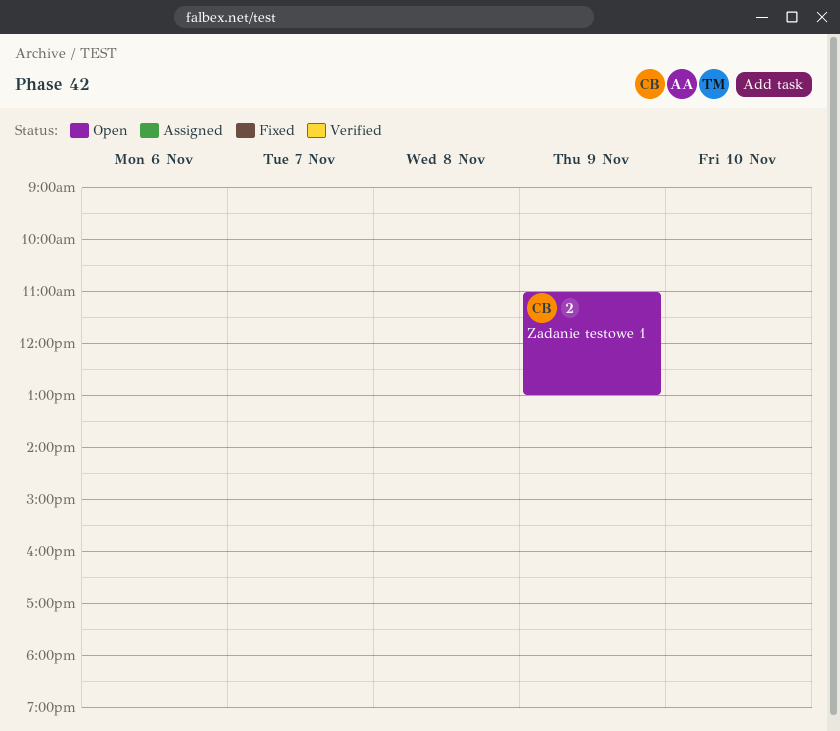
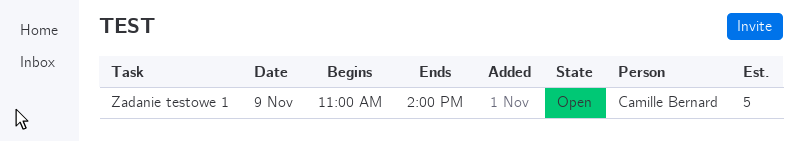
Zadanie testowe 1, estimate: 2 -> 5
Zadanie testowe 1, ends: 13:00 -> 14:00

